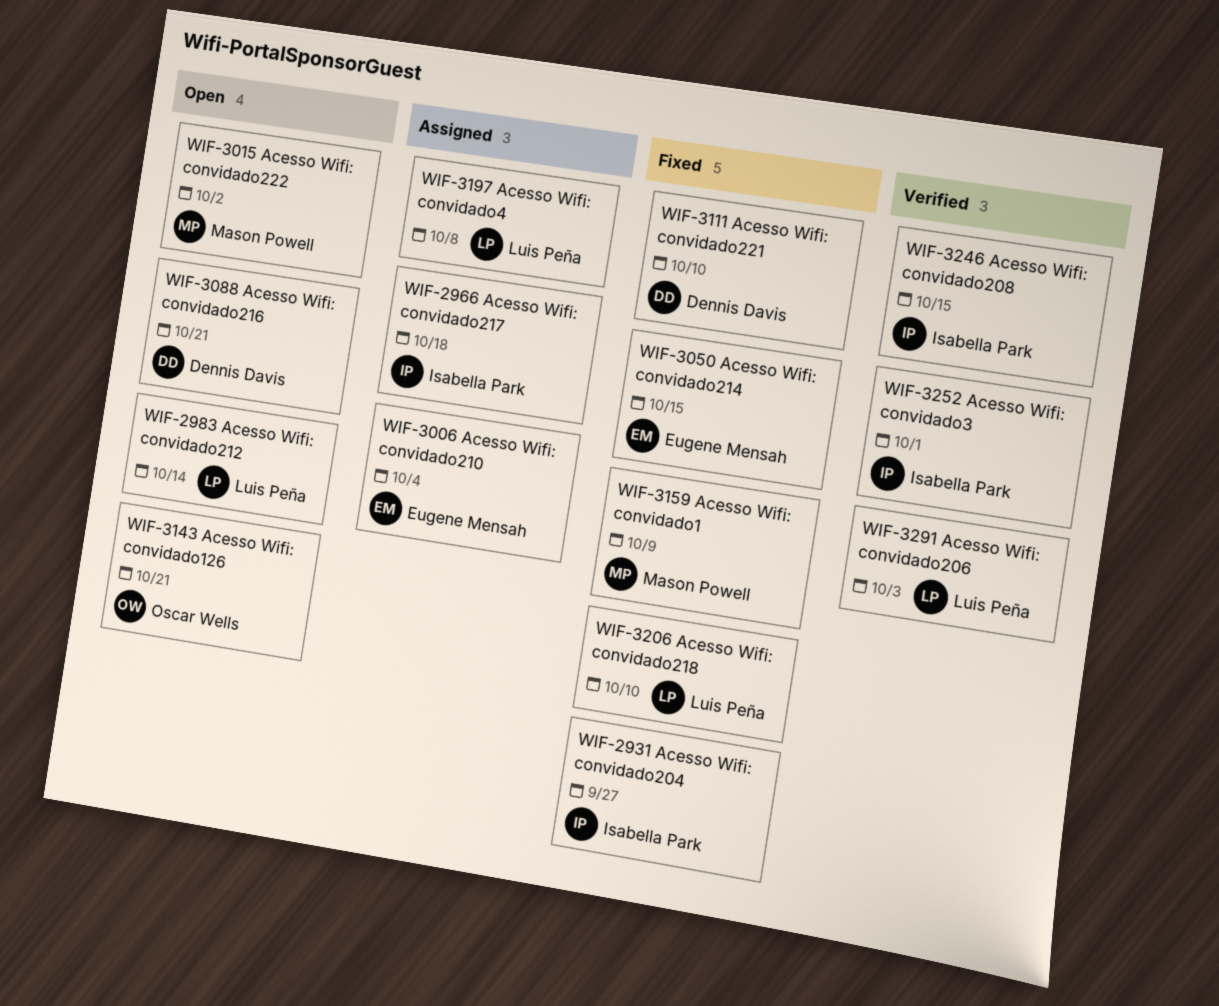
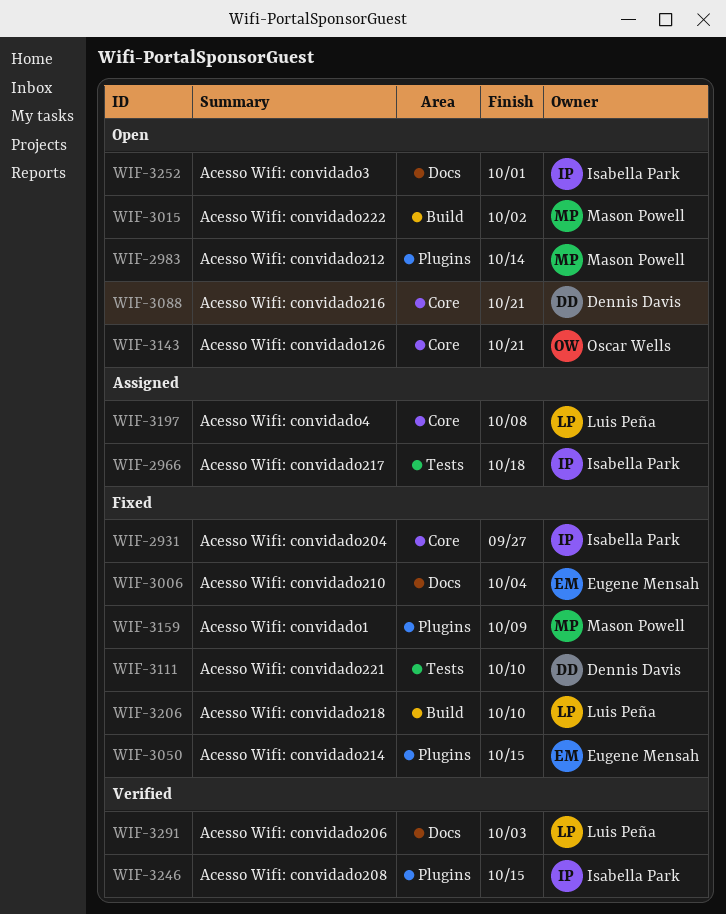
WIF-2983, owner: Luis Peña -> Mason Powell
WIF-3006, status: Assigned -> Fixed
WIF-3252, status: Verified -> Open

